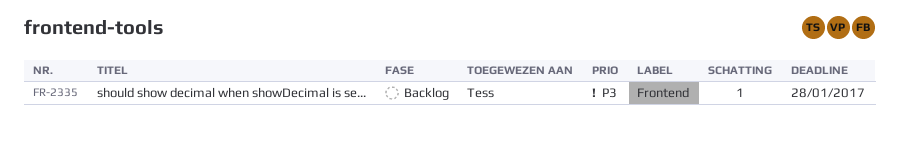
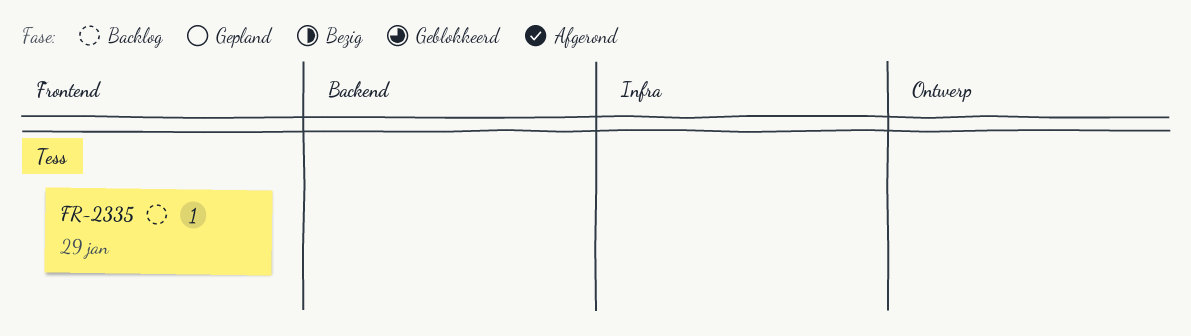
FR-2335, due: Jan 28 -> Jan 29

